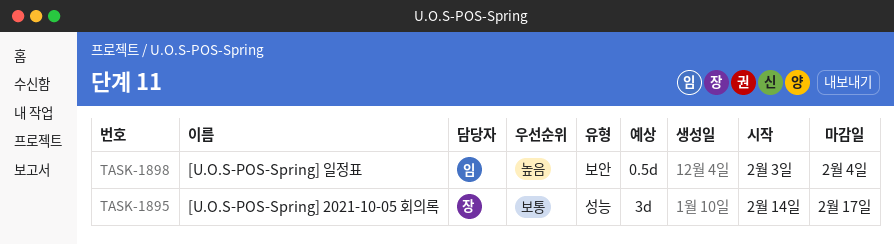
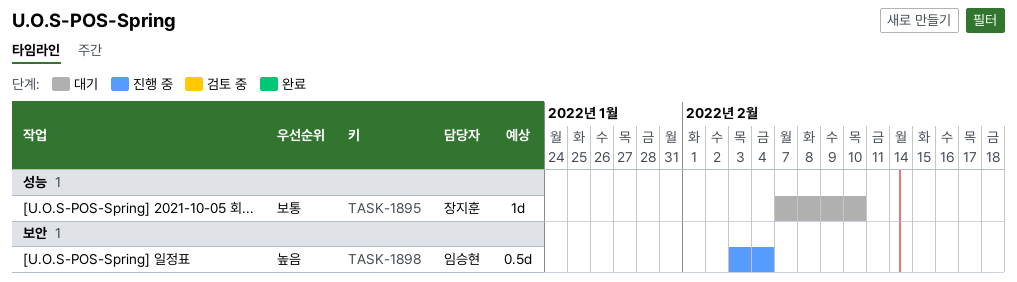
TASK-1895, estimate: 3d -> 1d
TASK-1895, start: Feb 14 -> Feb 7
TASK-1895, due: Feb 17 -> Feb 10

